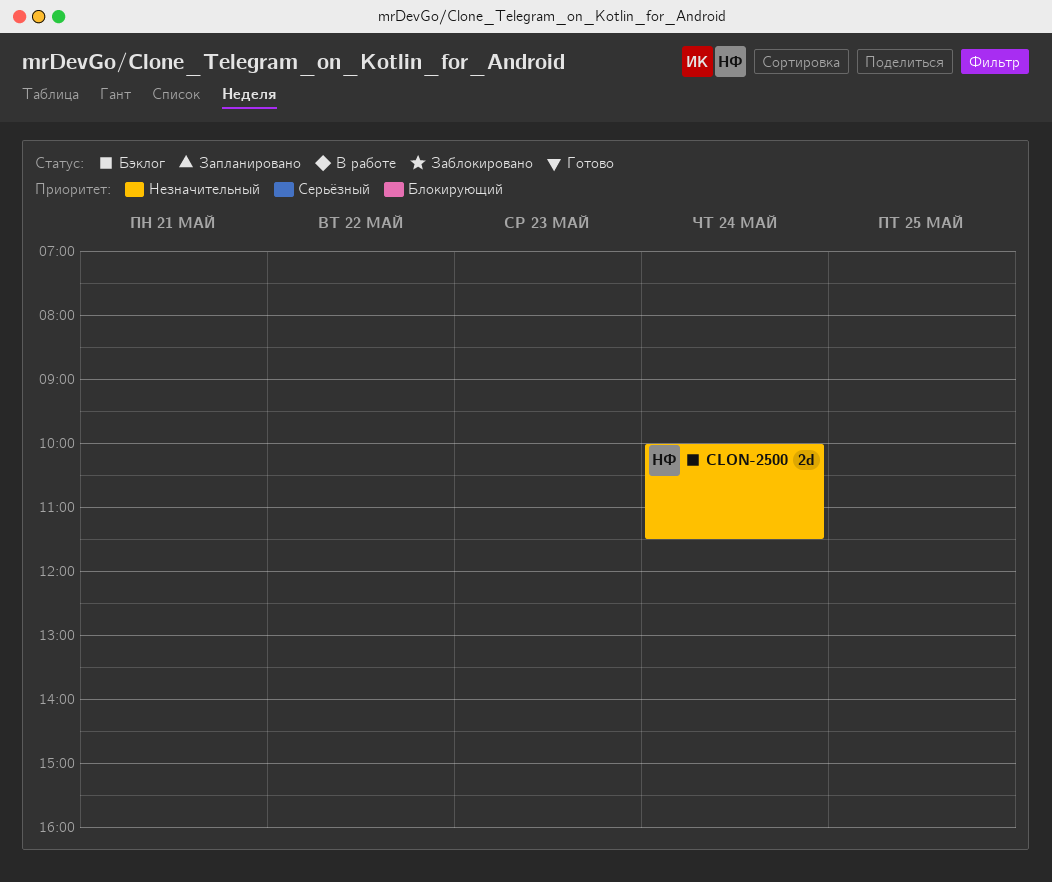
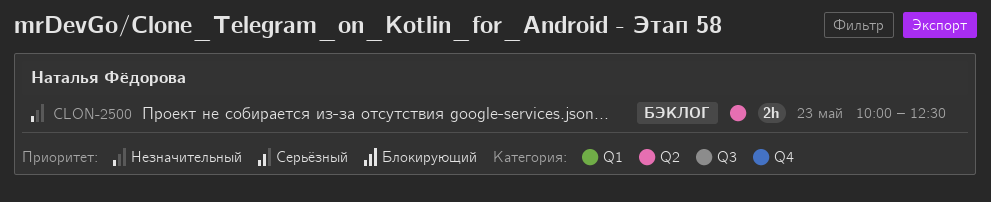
CLON-2500, estimate: 2d -> 2h
CLON-2500, day: May 24 -> May 23
CLON-2500, ends: 11:30 -> 12:30

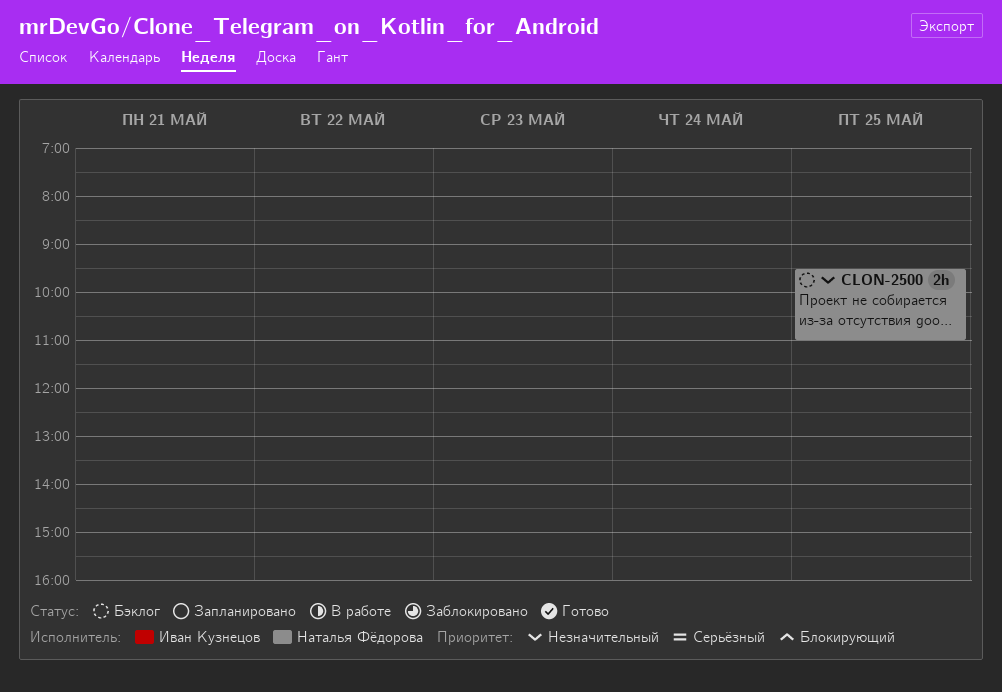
CLON-2500, day: May 23 -> May 25
CLON-2500, begins: 10:00 -> 09:30
CLON-2500, ends: 12:30 -> 11:00

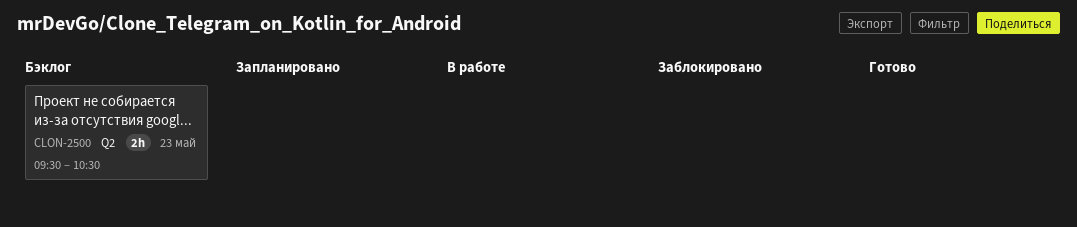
CLON-2500, day: May 25 -> May 23
CLON-2500, ends: 11:00 -> 10:30

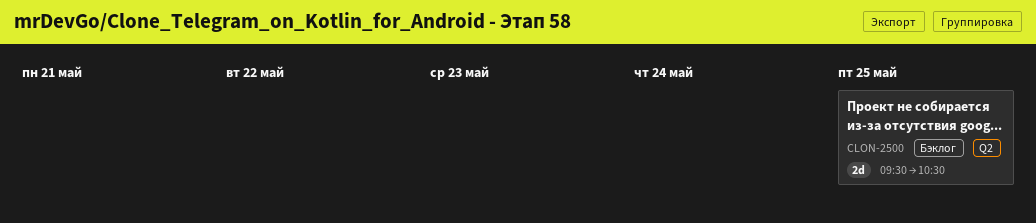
CLON-2500, estimate: 2h -> 2d
CLON-2500, day: May 23 -> May 25

